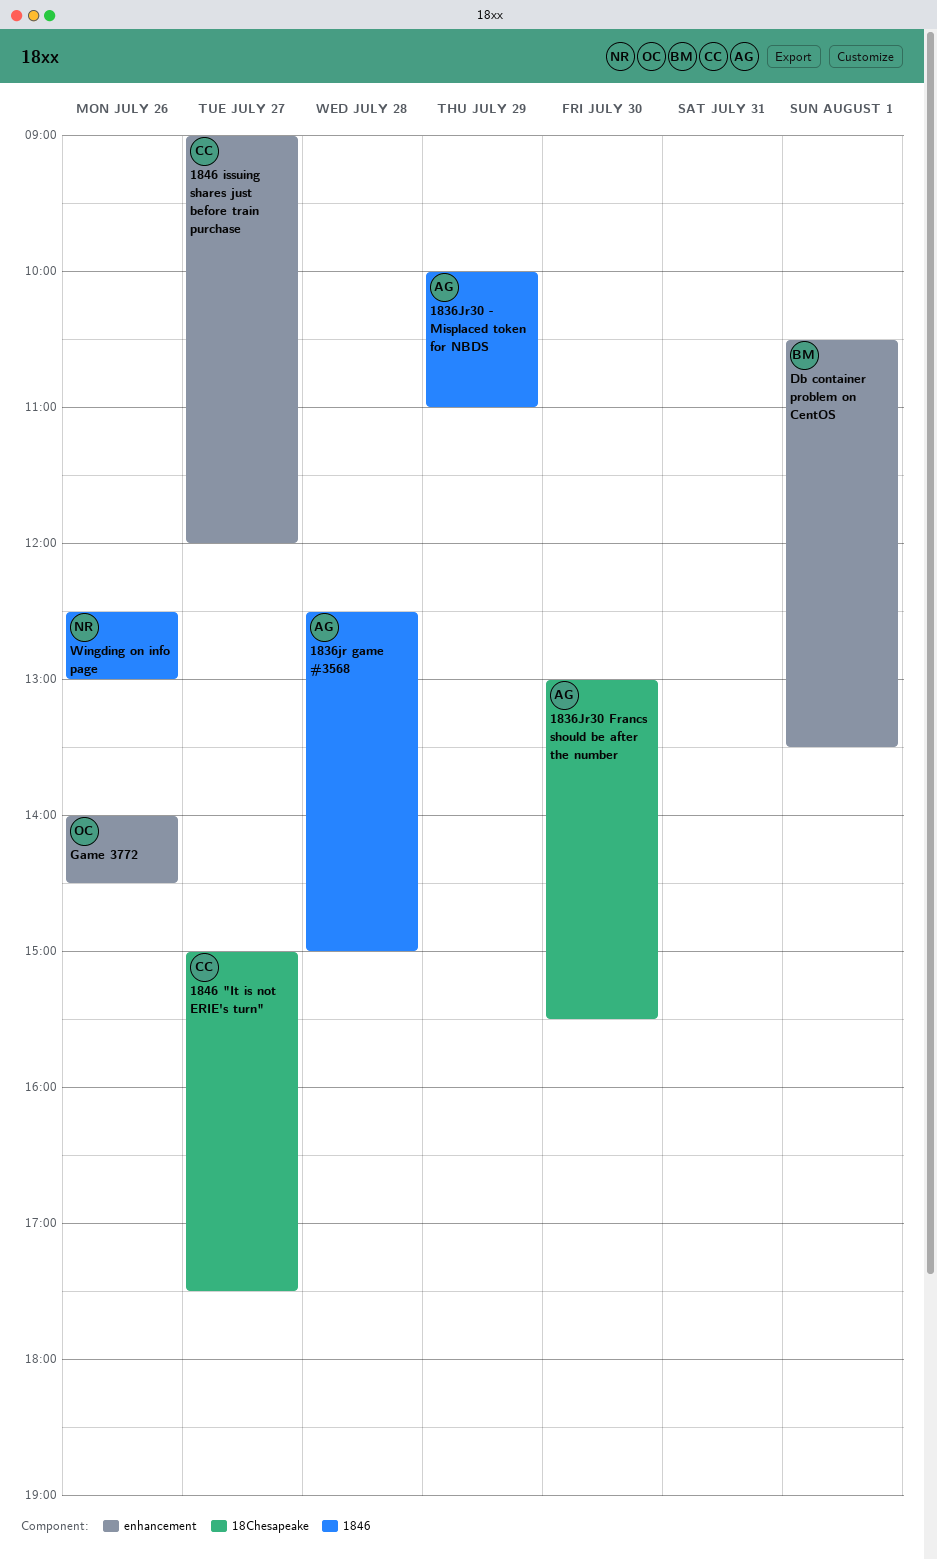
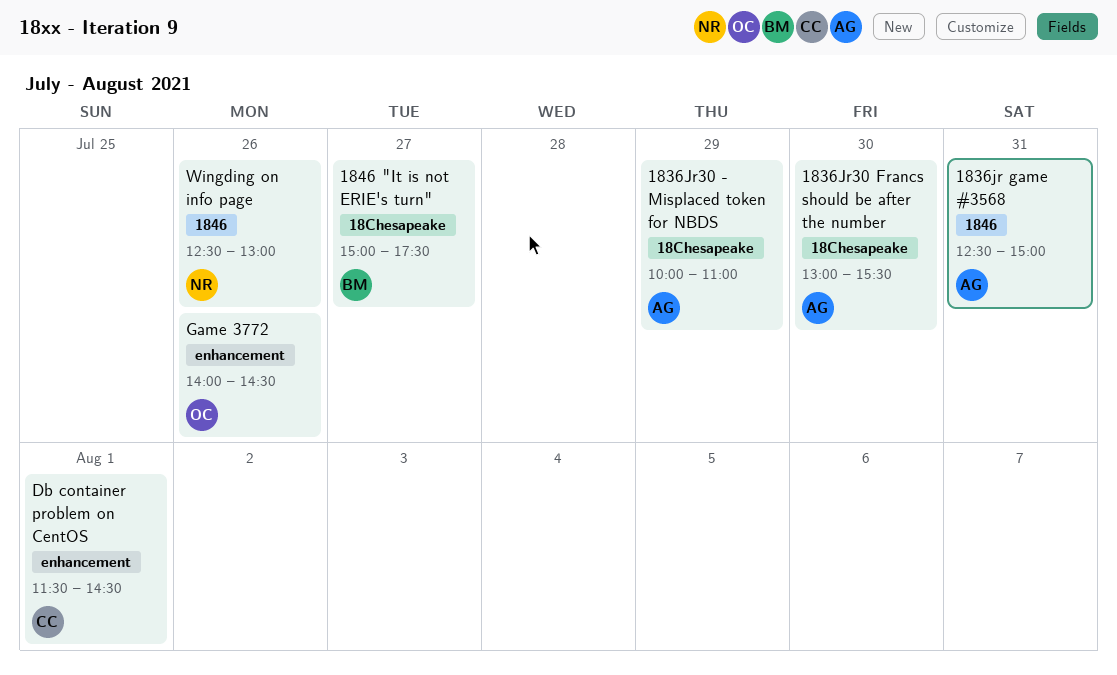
1836jr game #3568, day: Jul 28 -> Jul 31
1836Jr30 - Misplaced token for NBDS, label: 1846 -> 18Chesapeake
1846 "It is not ERIE's turn", owner: CC -> BM
1846 issuing shares just before train purchase: present -> none
Db container problem on CentOS, owner: BM -> CC
Db container problem on CentOS, begins: 10:30 -> 11:30
Db container problem on CentOS, ends: 13:30 -> 14:30

